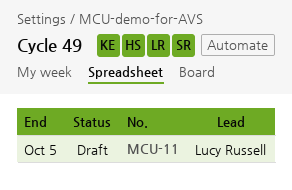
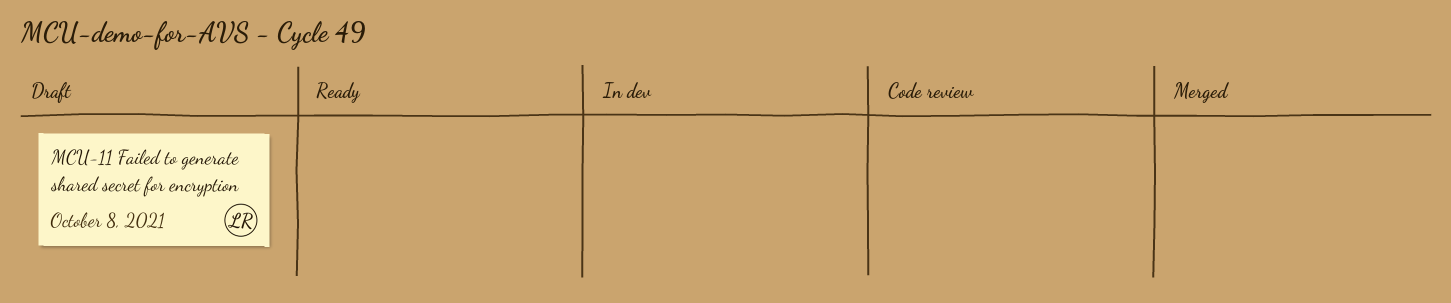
MCU-11, due: Oct 5 -> Oct 8

